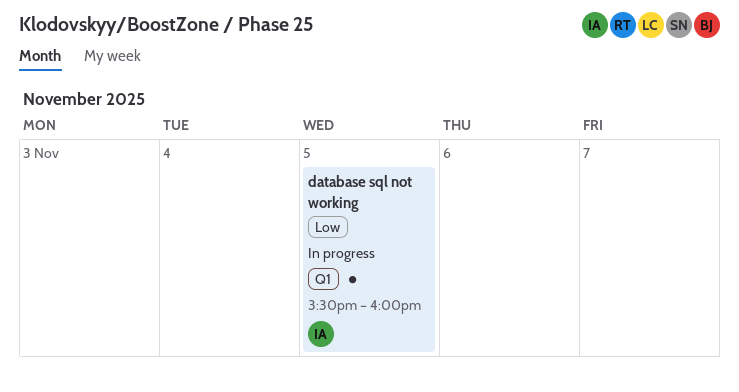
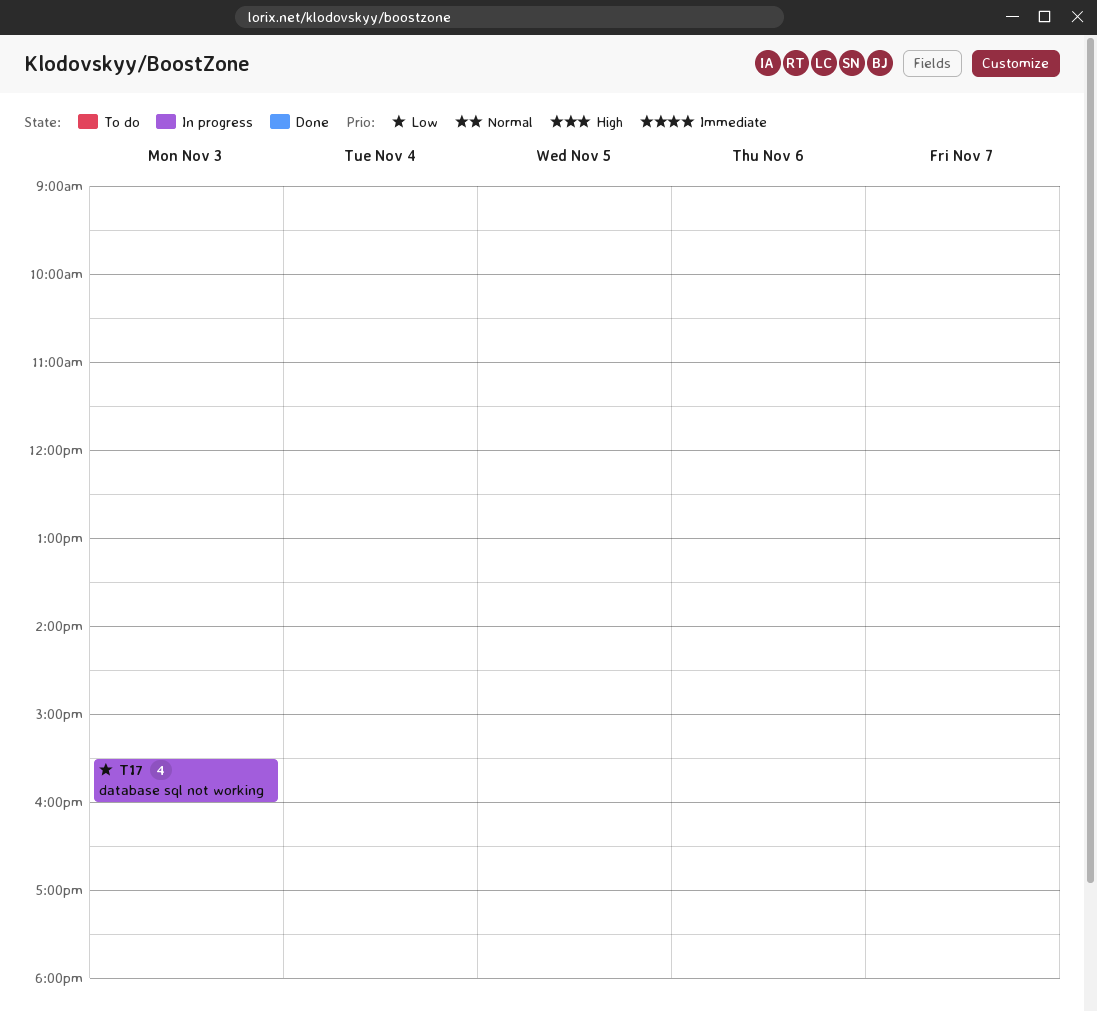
database sql not working, estimate: 1 -> 4
database sql not working, day: Nov 5 -> Nov 3

